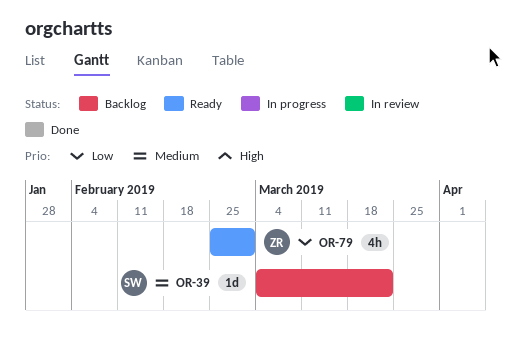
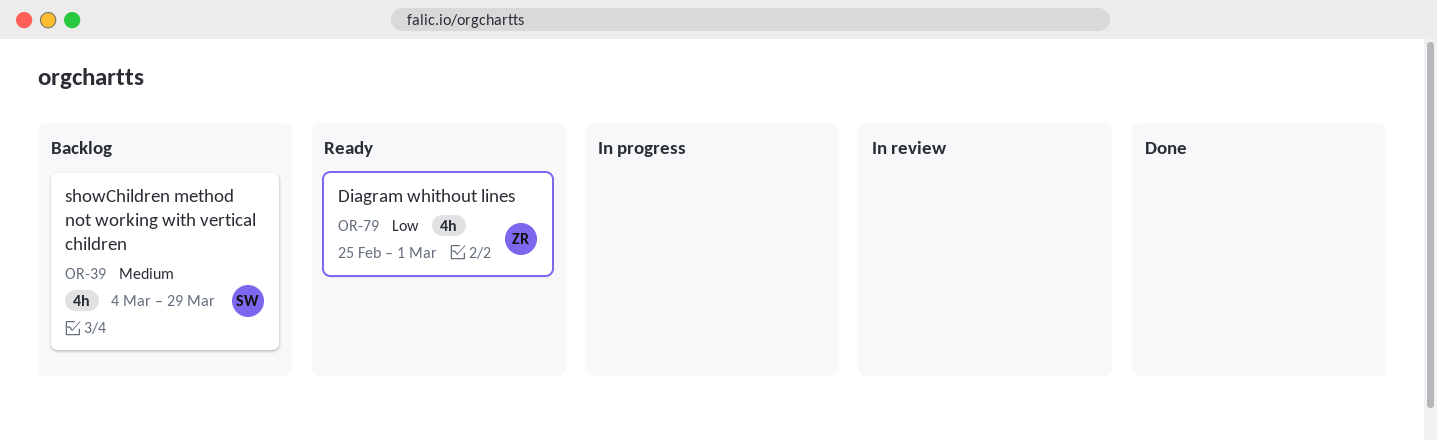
OR-39, estimate: 1d -> 4h
OR-39, due: Mar 22 -> Mar 29

